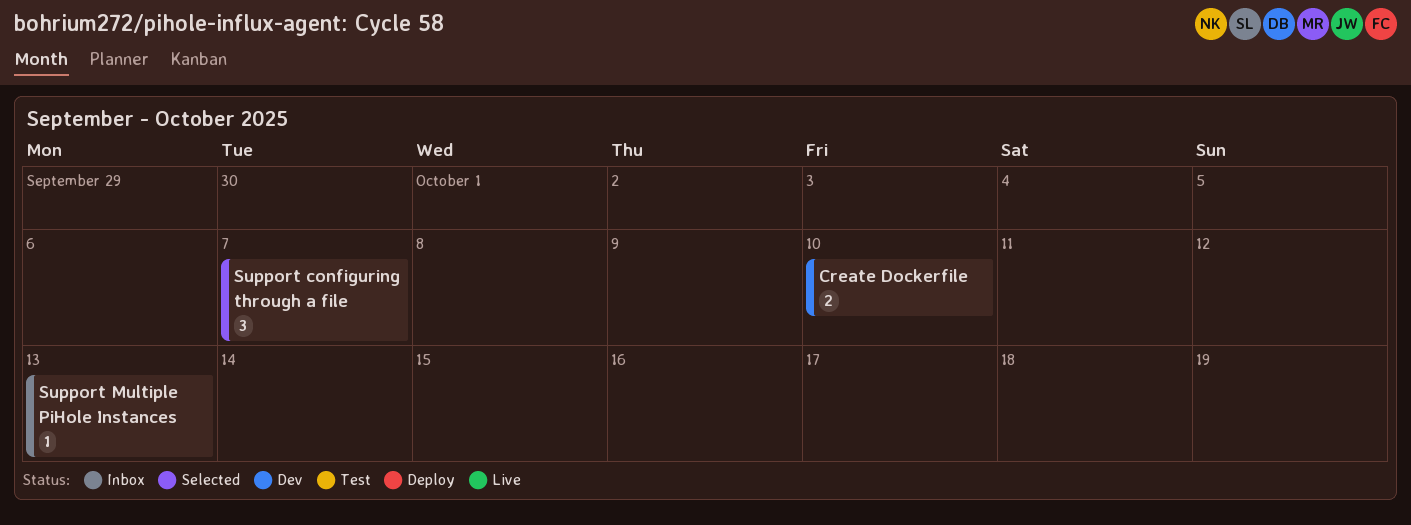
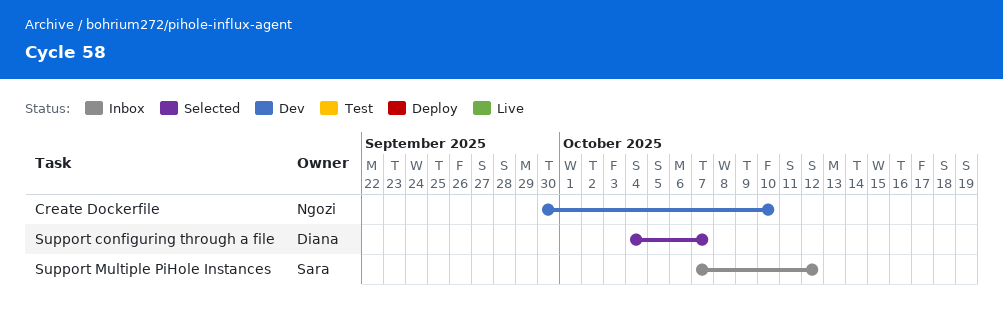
Support Multiple PiHole Instances, due: Oct 13 -> Oct 12

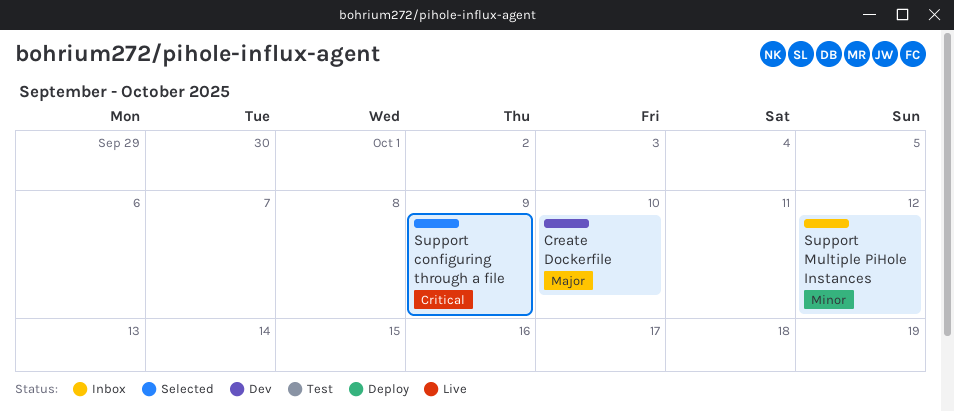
Support configuring through a file, due: Oct 7 -> Oct 9

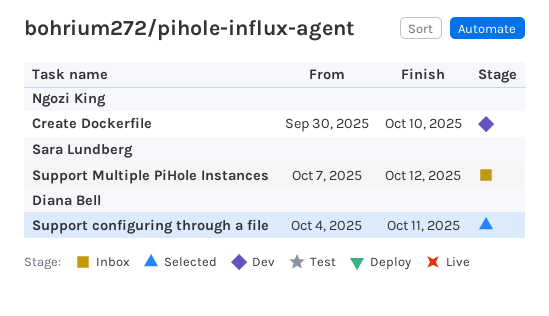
Support configuring through a file, due: Oct 9 -> Oct 11

